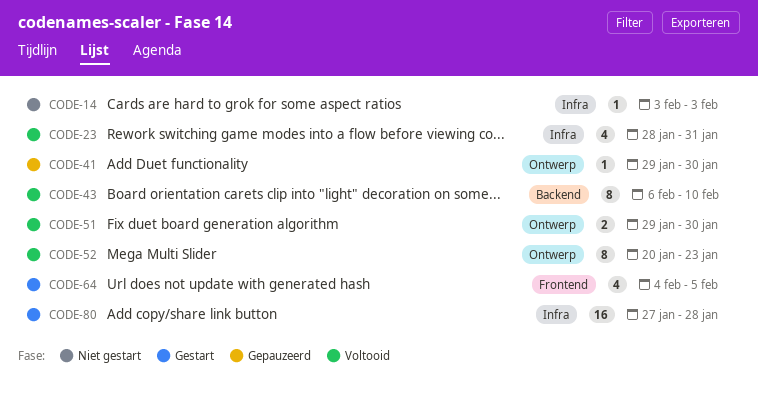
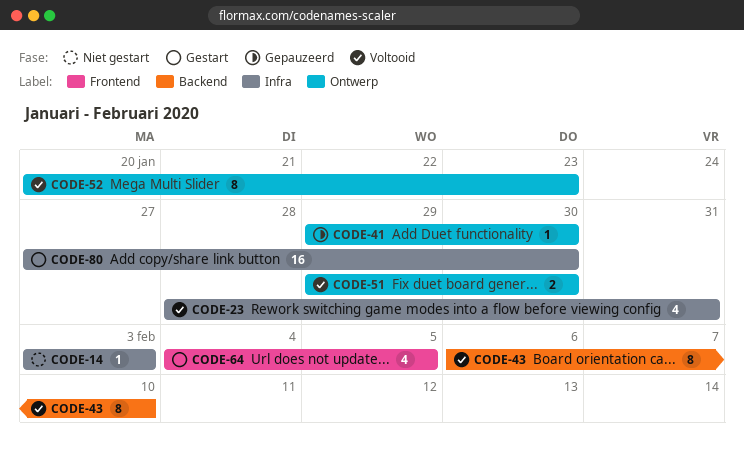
CODE-80, due: Jan 28 -> Jan 30

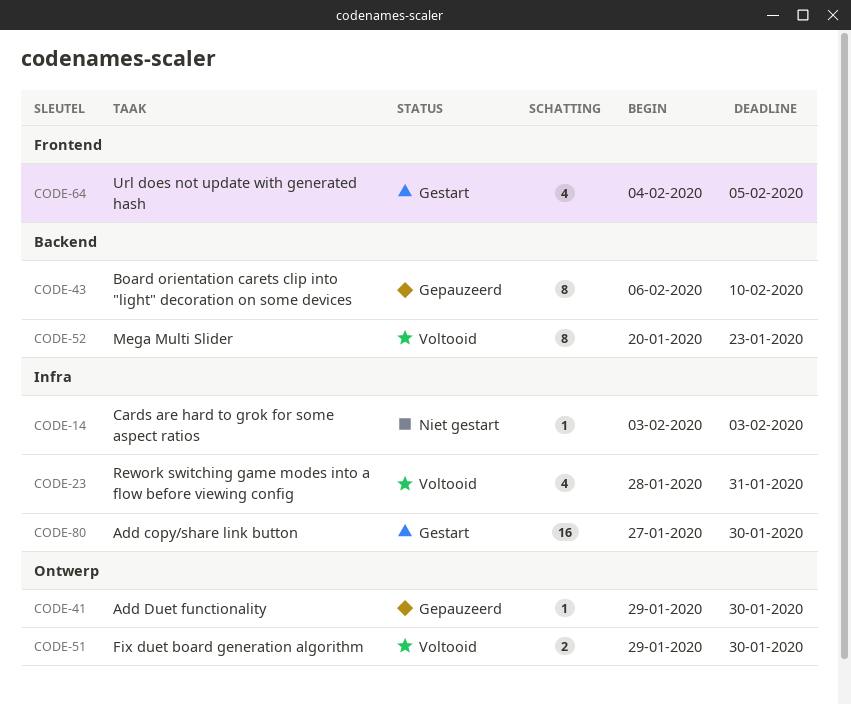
CODE-43, status: Voltooid -> Gepauzeerd
CODE-52, label: Ontwerp -> Backend

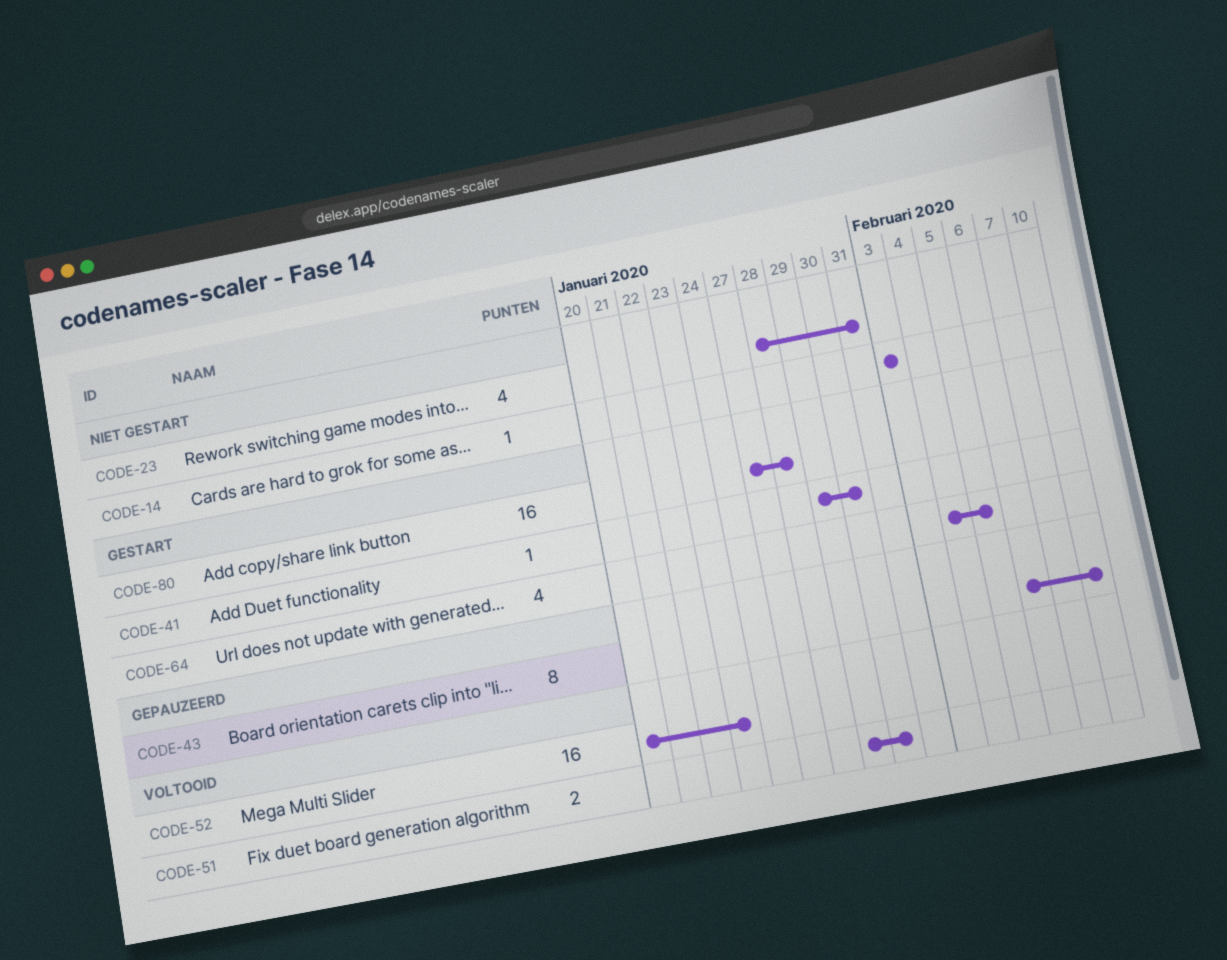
CODE-23, status: Voltooid -> Niet gestart
CODE-41, status: Gepauzeerd -> Gestart
CODE-52, estimate: 8 -> 16
CODE-80, due: Jan 30 -> Jan 28

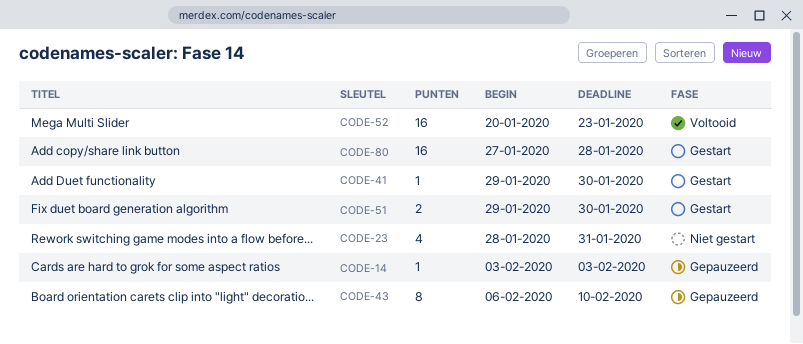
CODE-14, status: Niet gestart -> Gepauzeerd
CODE-51, status: Voltooid -> Gestart
CODE-64: present -> none

